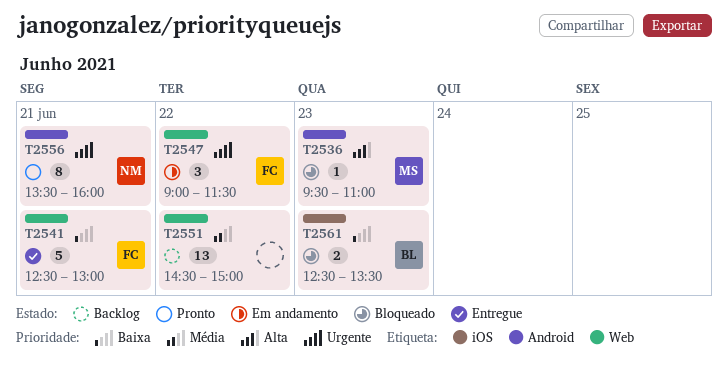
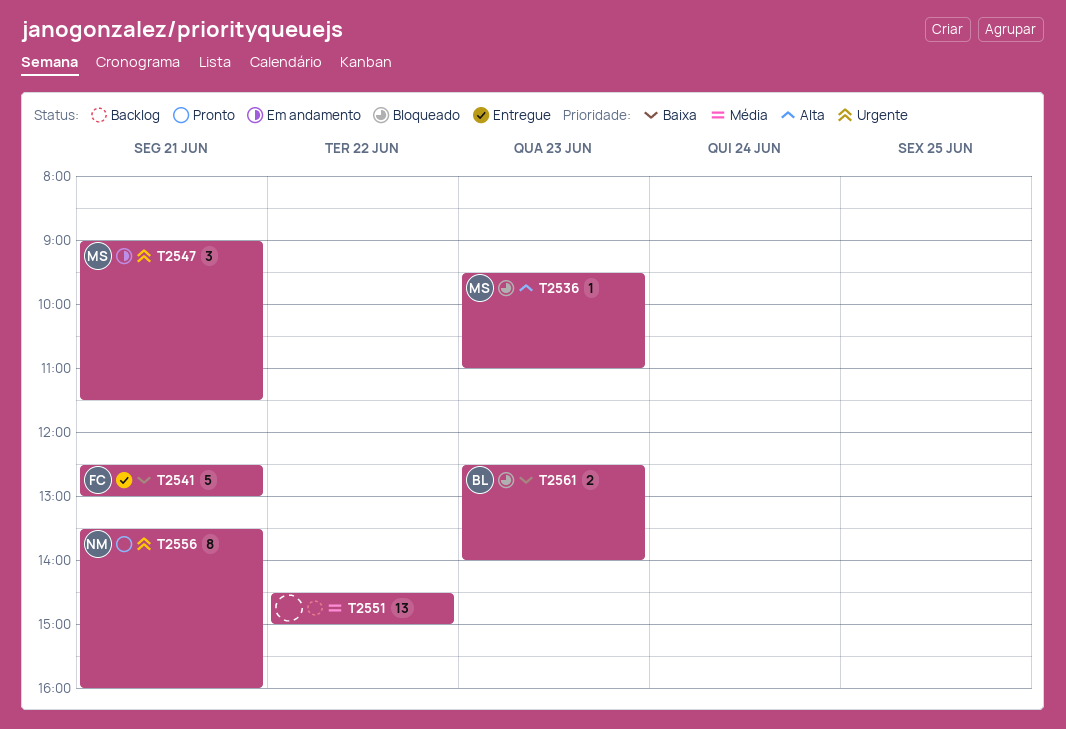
T2547, owner: FC -> MS
T2547, day: Jun 22 -> Jun 21
T2561, ends: 13:30 -> 14:00

